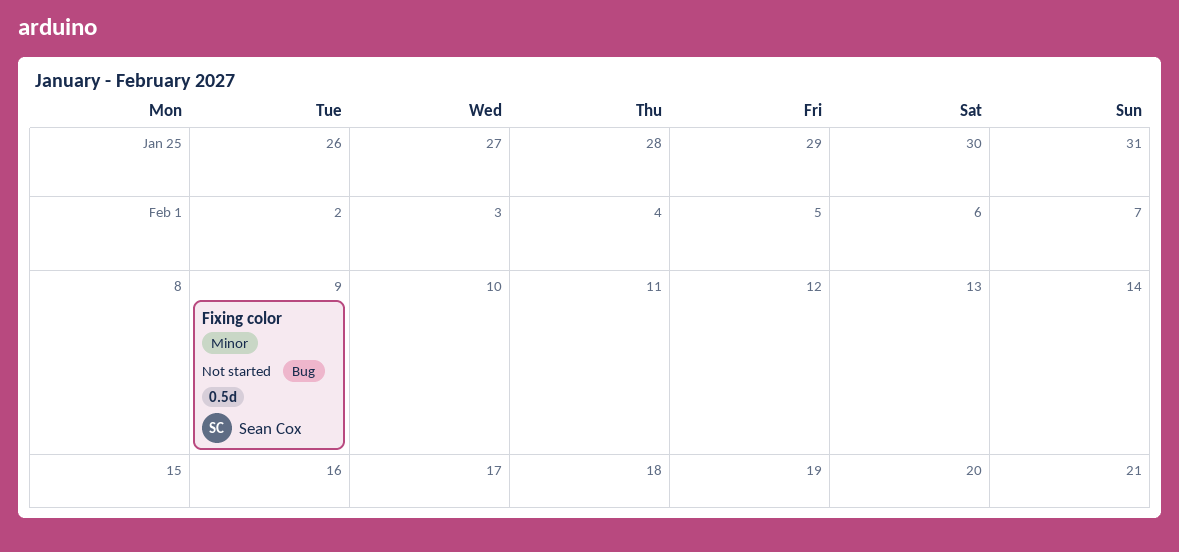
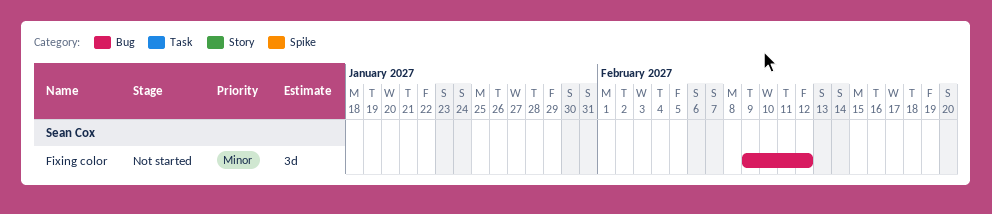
Fixing color, estimate: 0.5d -> 3d
Fixing color, due: Feb 9 -> Feb 12

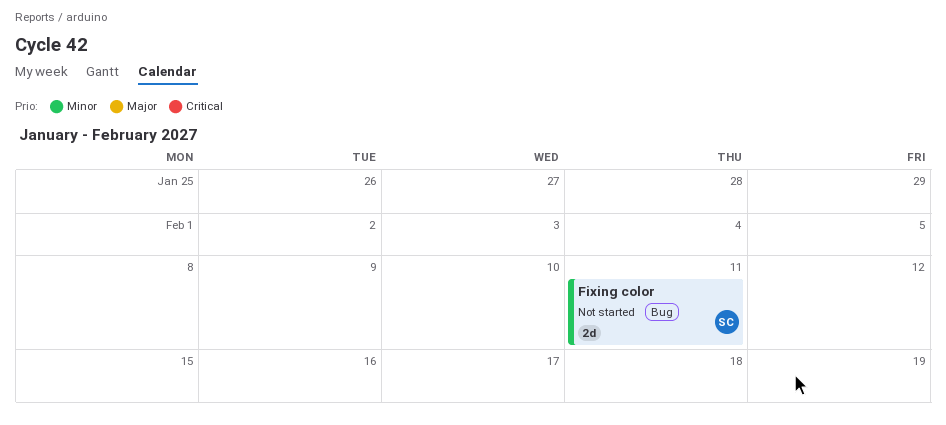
Fixing color, estimate: 3d -> 2d
Fixing color, due: Feb 12 -> Feb 11

